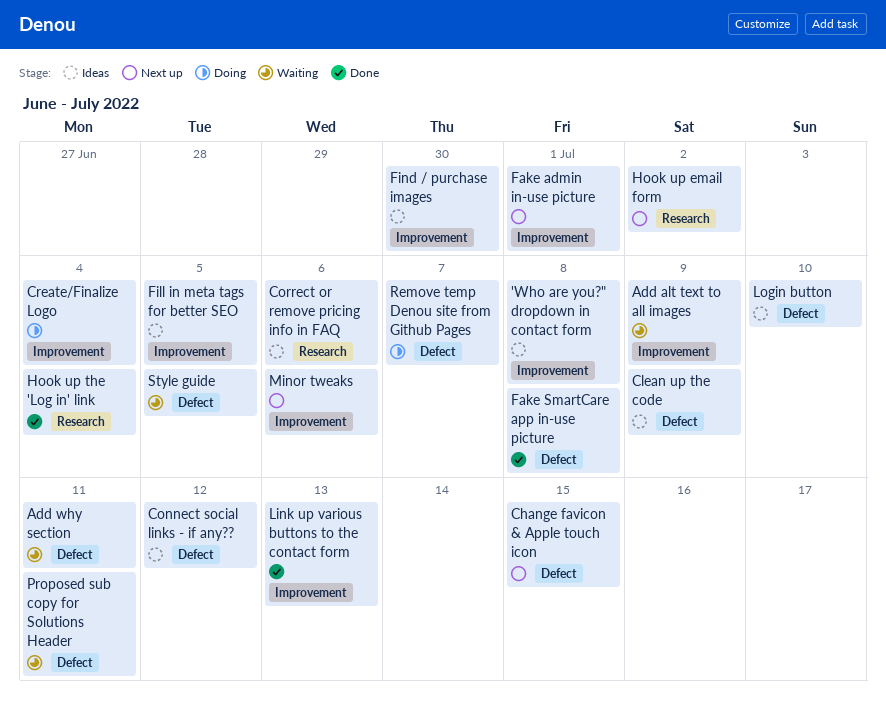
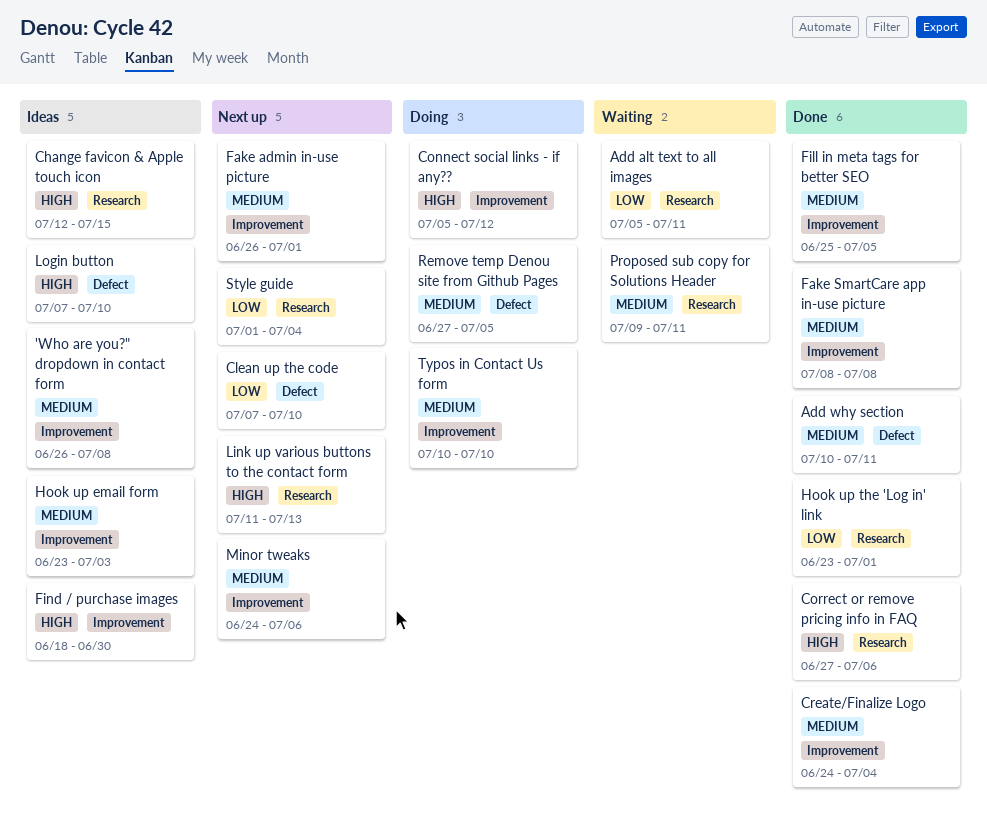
Add alt text to all images, label: Improvement -> Research
Add alt text to all images, due: Jul 9 -> Jul 11
Add why section, status: Waiting -> Done
Change favicon & Apple touch icon, status: Next up -> Ideas
Change favicon & Apple touch icon, label: Defect -> Research
Clean up the code, status: Ideas -> Next up
Clean up the code, due: Jul 9 -> Jul 10
Connect social links - if any??, status: Ideas -> Doing
Connect social links - if any??, label: Defect -> Improvement
Correct or remove pricing info in FAQ, status: Ideas -> Done
Create/Finalize Logo, status: Doing -> Done
Fake SmartCare app in-use picture, label: Defect -> Improvement
Fill in meta tags for better SEO, status: Ideas -> Done
Hook up email form, status: Next up -> Ideas
Hook up email form, label: Research -> Improvement
Hook up email form, due: Jul 2 -> Jul 3
Hook up the 'Log in' link, due: Jul 4 -> Jul 1
Link up various buttons to the contact form, status: Done -> Next up
Link up various buttons to the contact form, label: Improvement -> Research
Proposed sub copy for Solutions Header, label: Defect -> Research
Remove temp Denou site from Github Pages, due: Jul 7 -> Jul 5
Style guide, status: Waiting -> Next up
Style guide, label: Defect -> Research
Style guide, due: Jul 5 -> Jul 4
Typos in Contact Us form: none -> present

